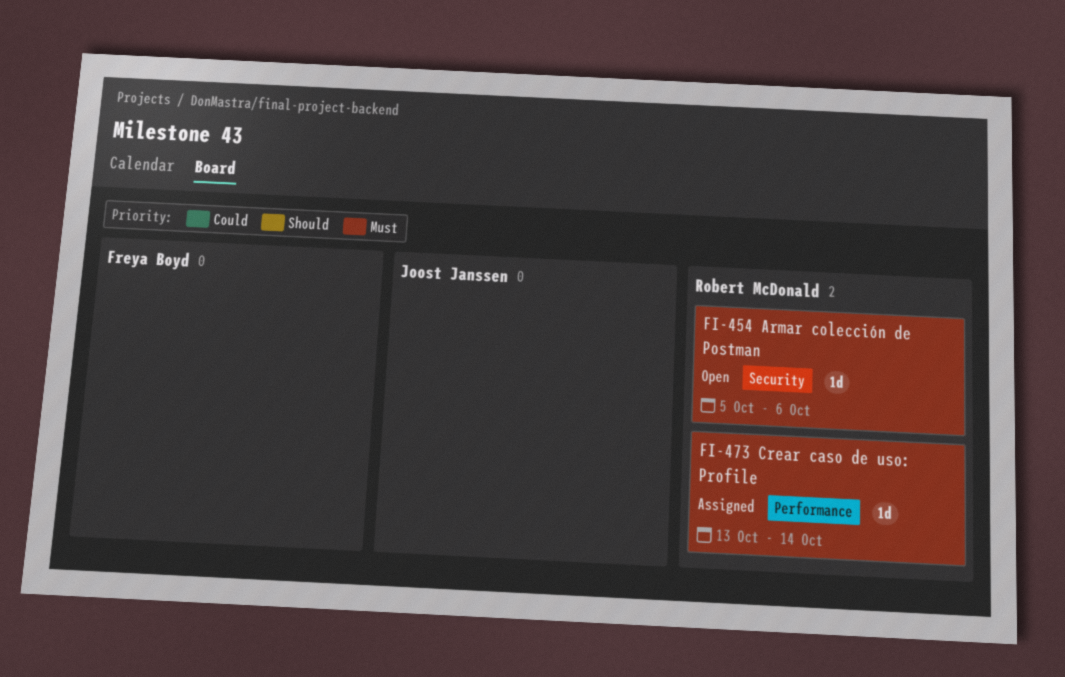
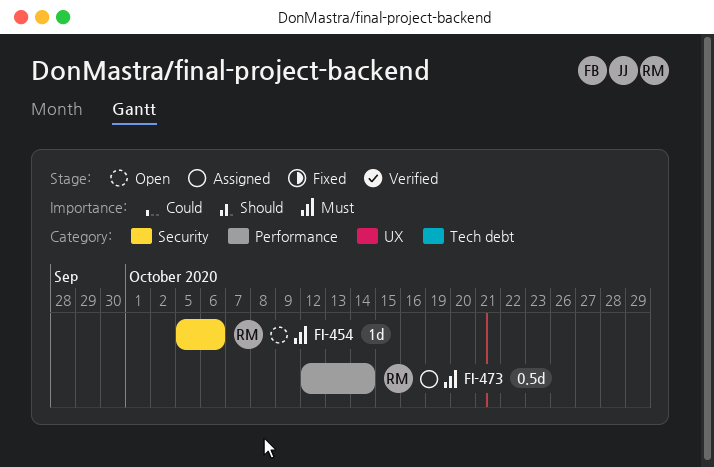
FI-473, estimate: 1d -> 0.5d
FI-473, start: Oct 13 -> Oct 12

